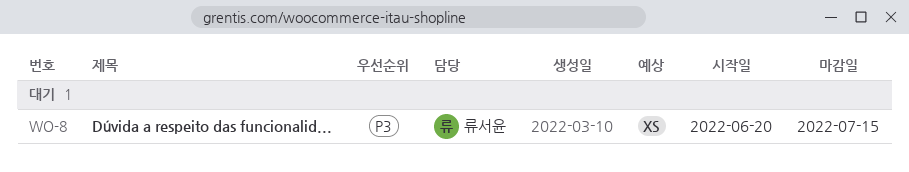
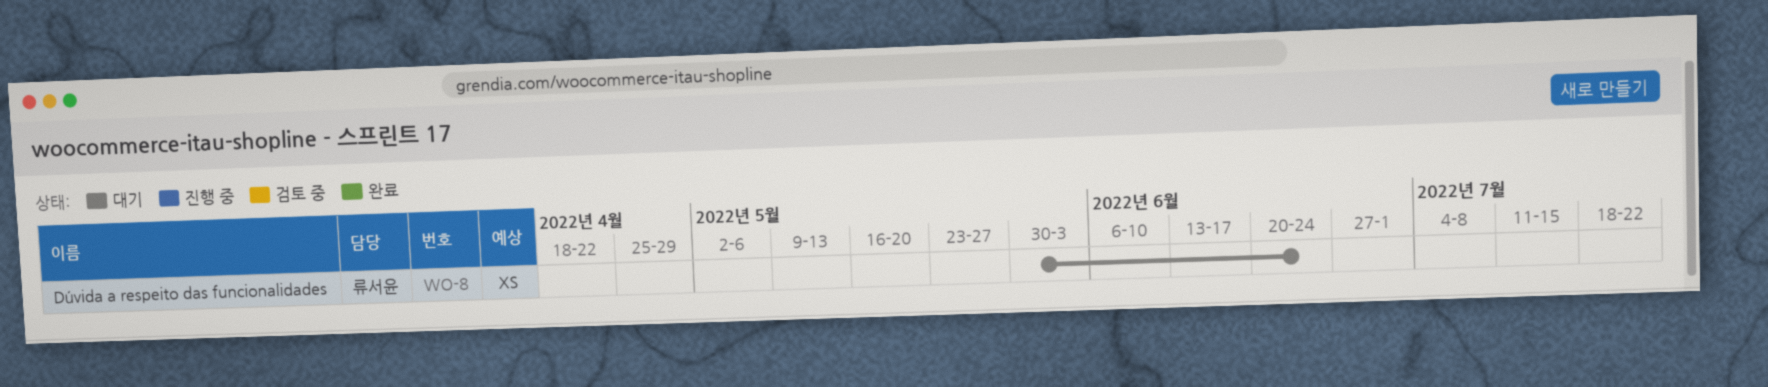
WO-8, start: Jun 20 -> May 30
WO-8, due: Jul 15 -> Jun 24

